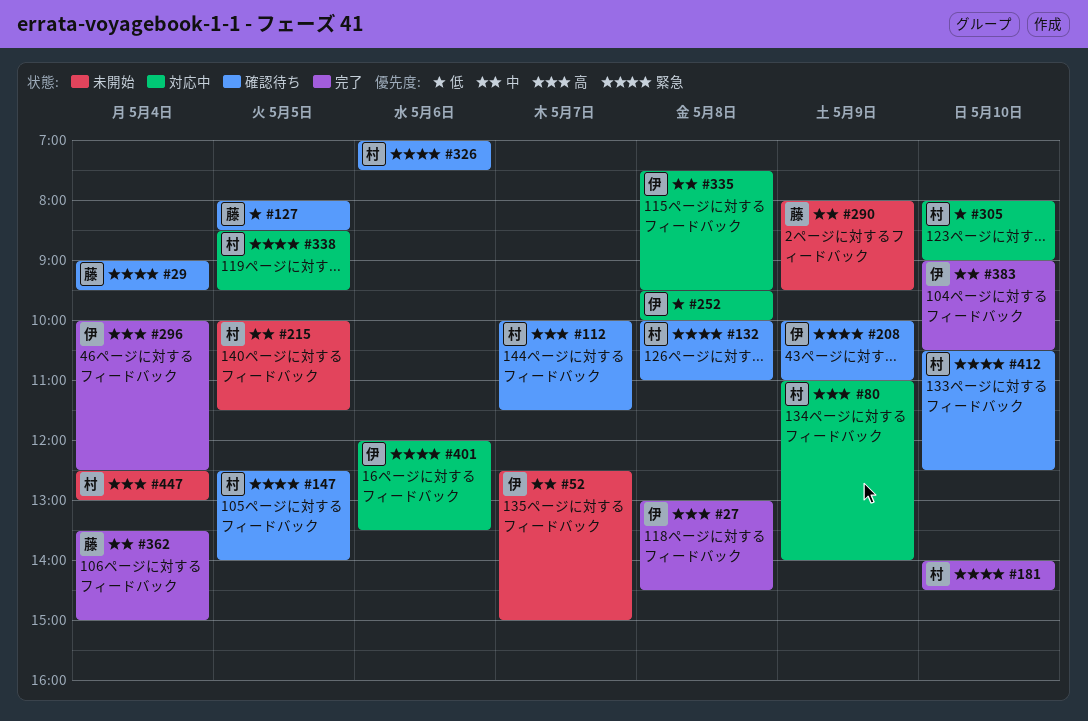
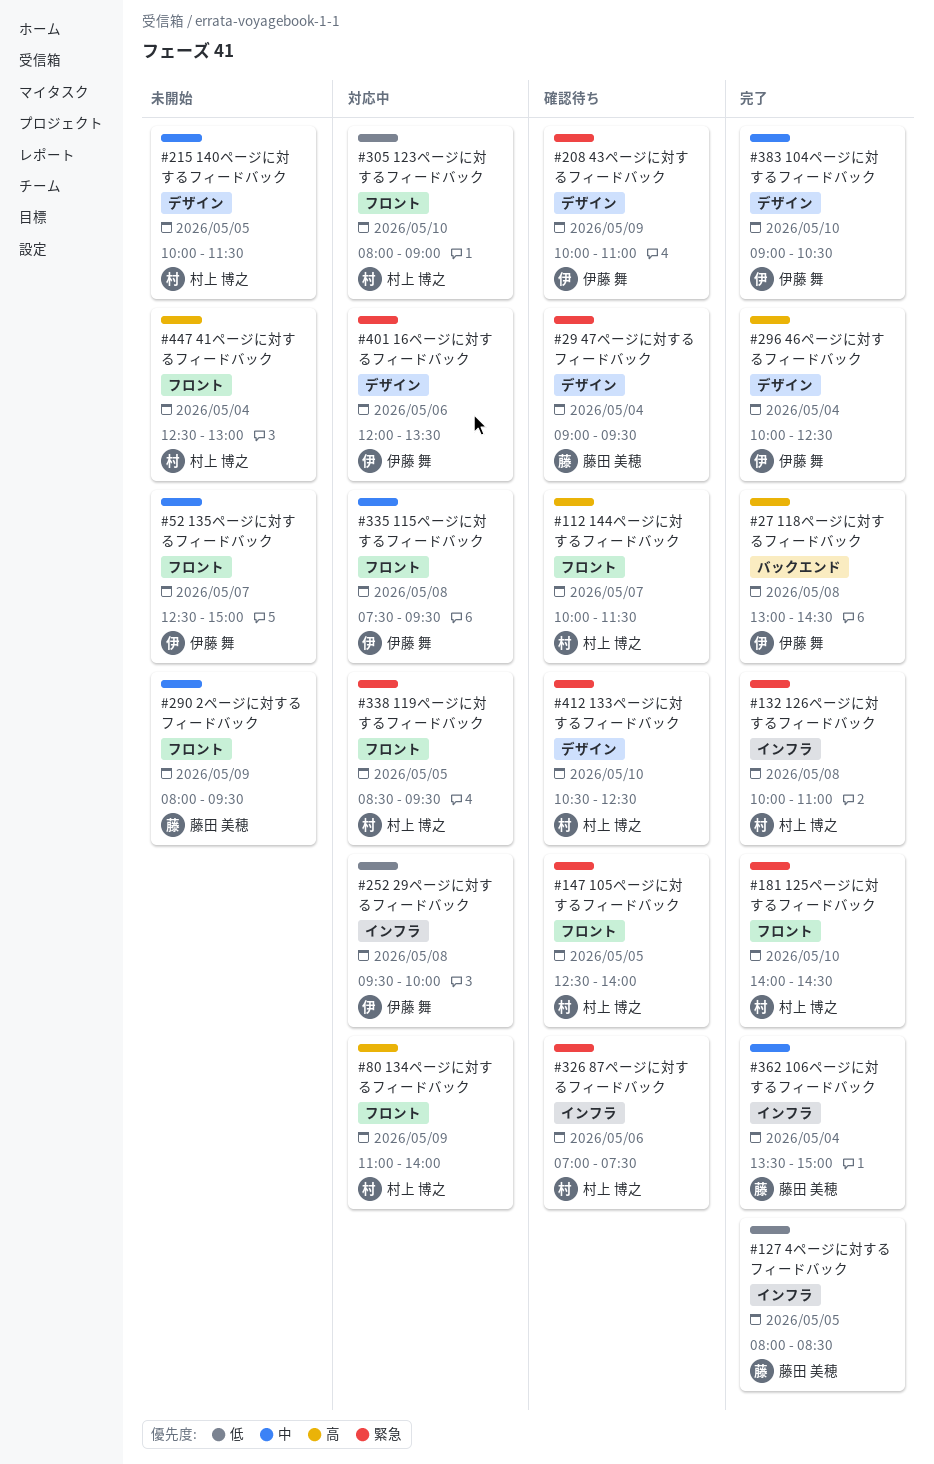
#127, status: 確認待ち -> 完了
#132, status: 確認待ち -> 完了

